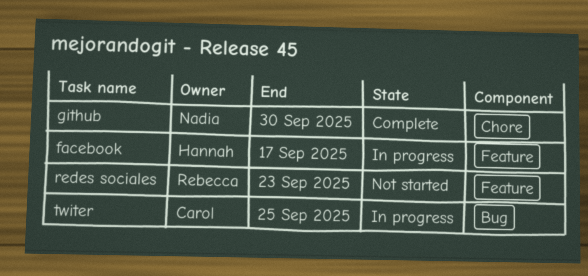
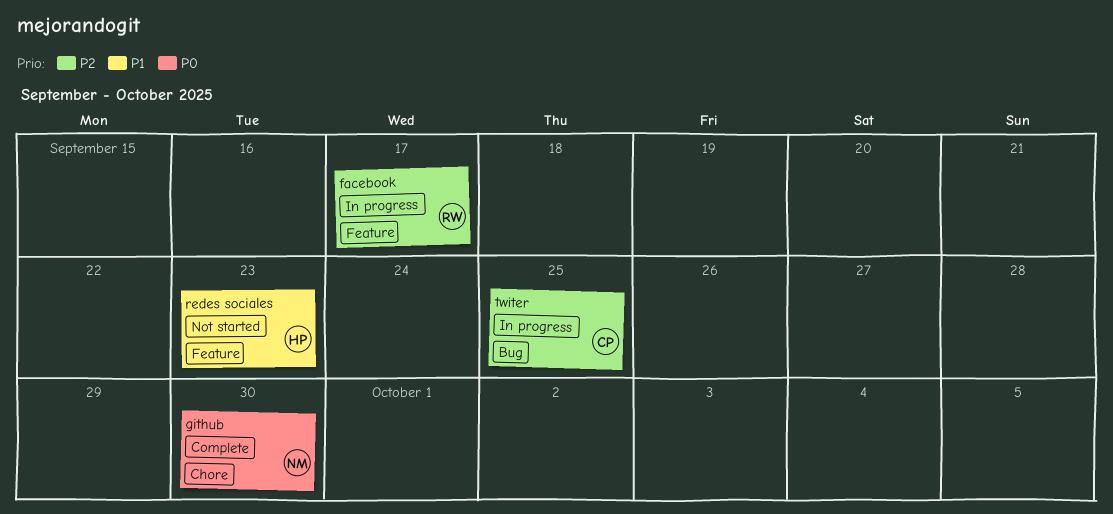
facebook, owner: Hannah -> Rebecca
redes sociales, owner: Rebecca -> Hannah

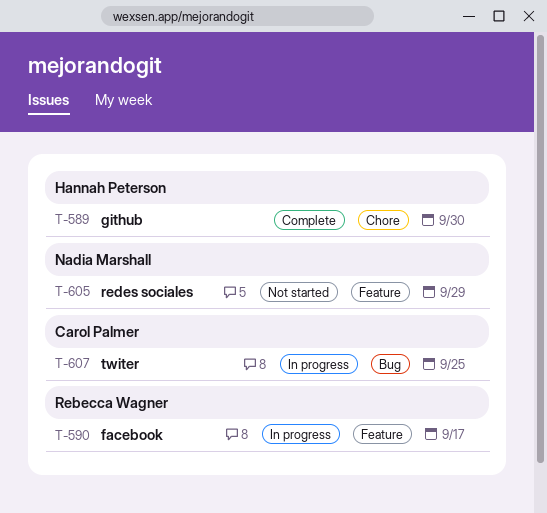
github, owner: Nadia Marshall -> Hannah Peterson
redes sociales, owner: Hannah Peterson -> Nadia Marshall
redes sociales, due: Sep 23 -> Sep 29

